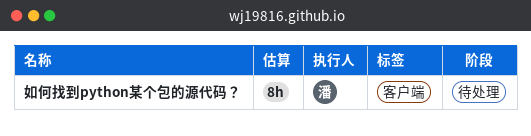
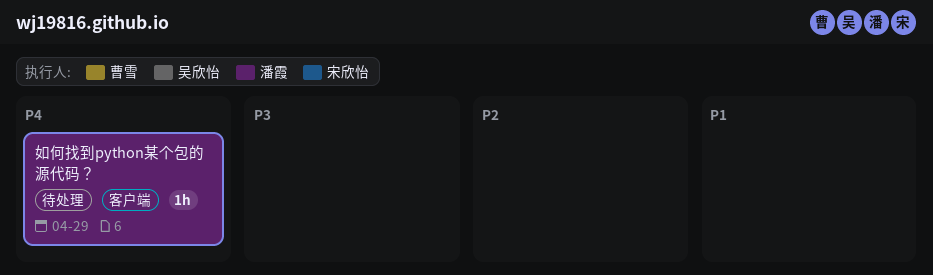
如何找到python某个包的源代码？, estimate: 8h -> 1h

